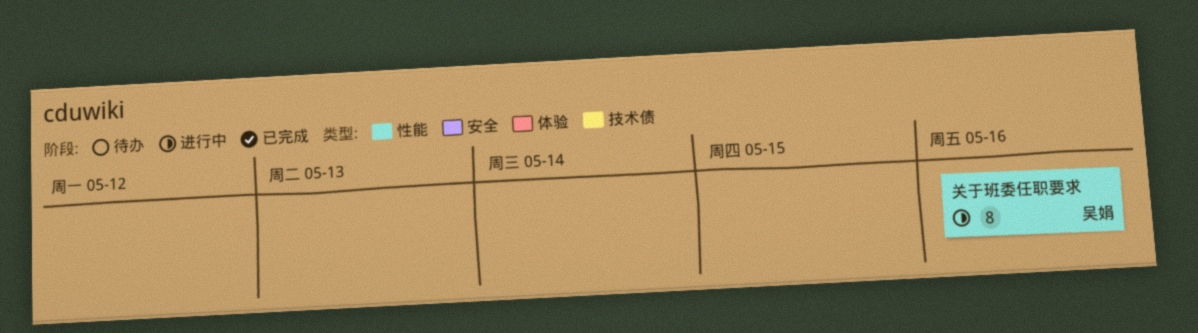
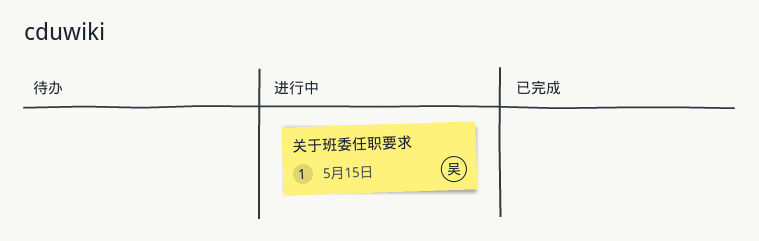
关于班委任职要求, estimate: 8 -> 1
关于班委任职要求, due: May 16 -> May 15

